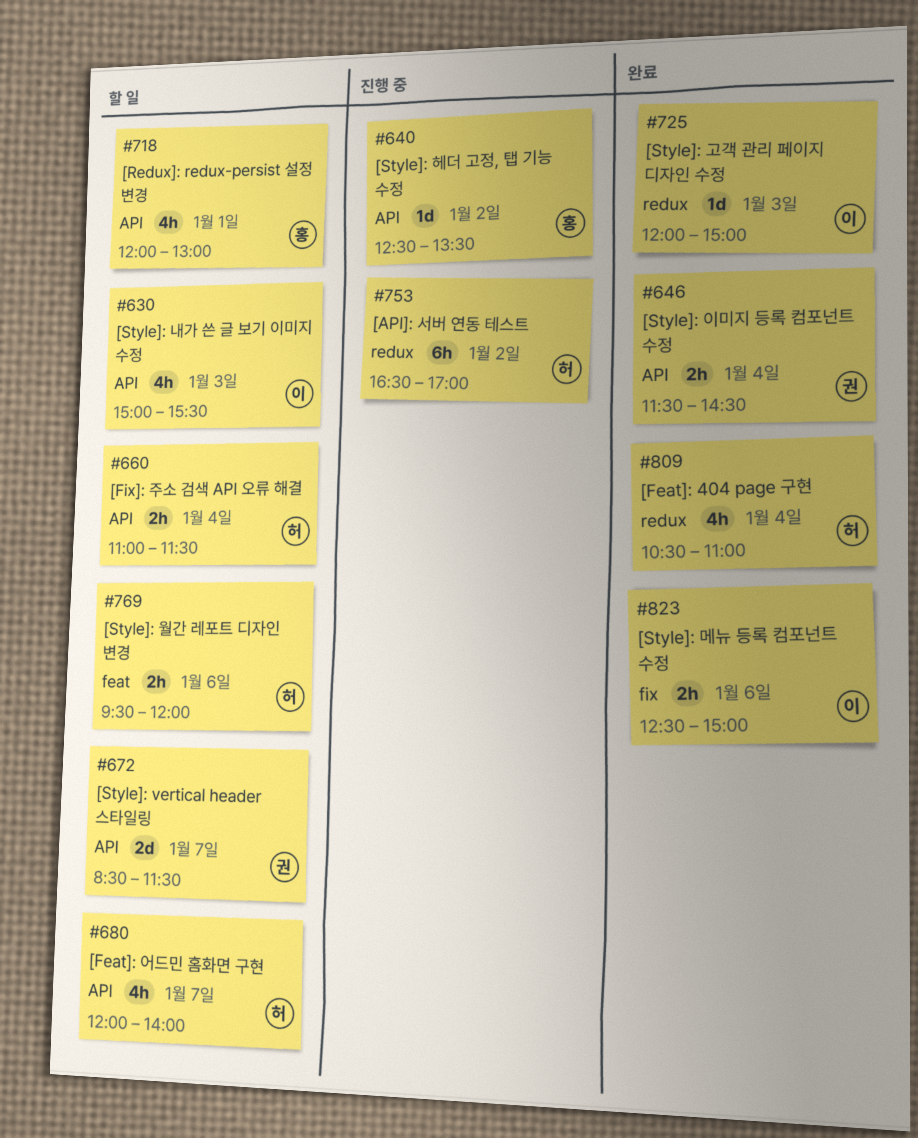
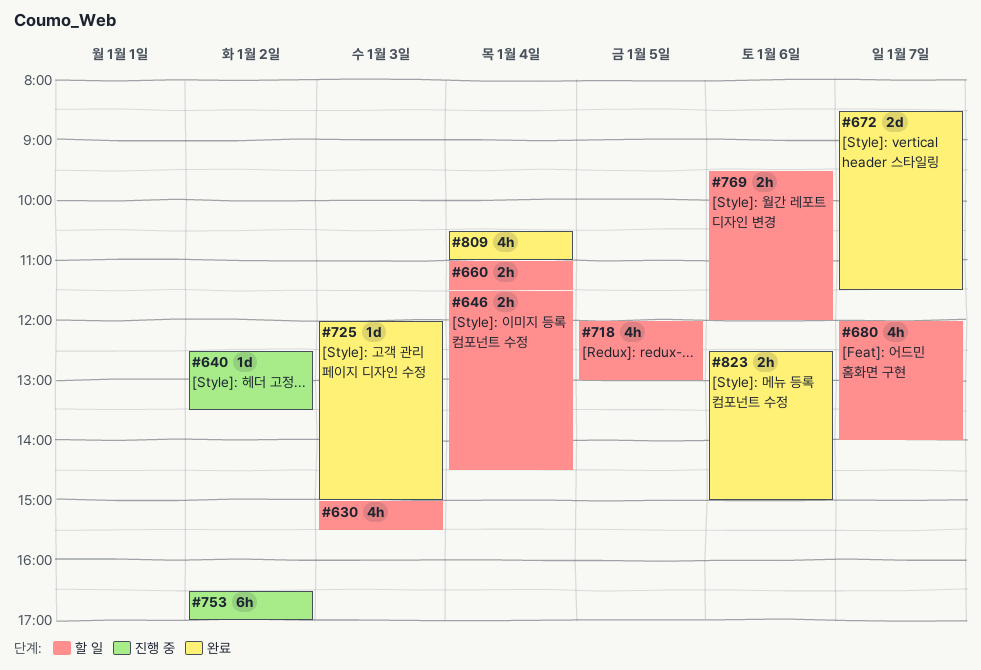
#646, status: 완료 -> 할 일
#672, status: 할 일 -> 완료
#718, day: Jan 1 -> Jan 5

